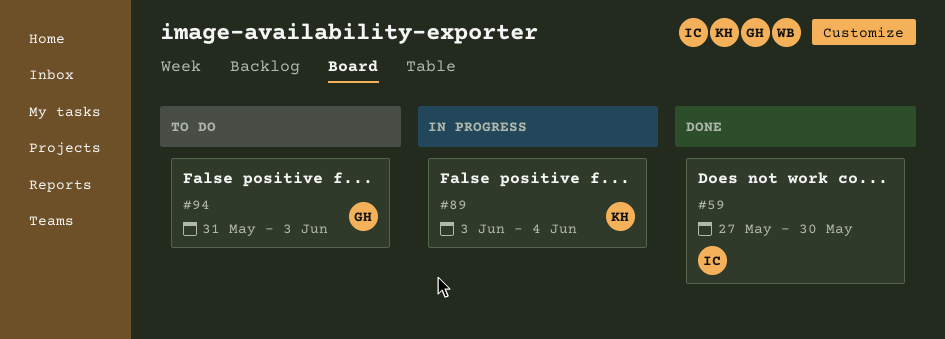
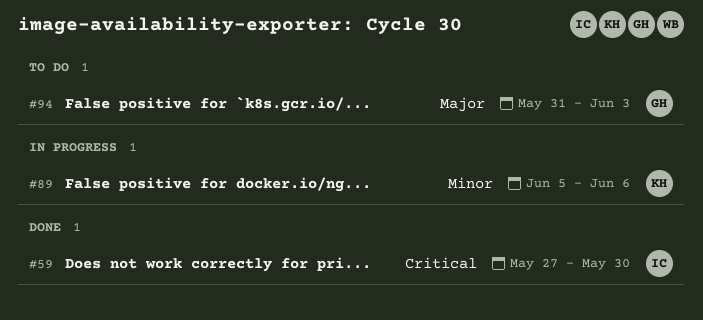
#89, start: Jun 3 -> Jun 5
#89, due: Jun 4 -> Jun 6

